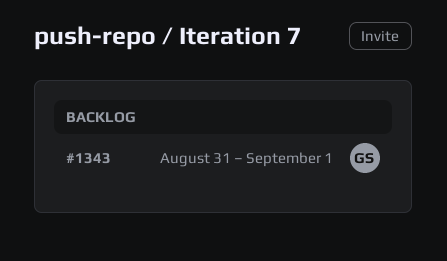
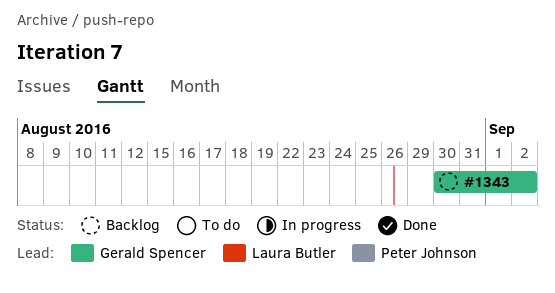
#1343, start: Aug 31 -> Aug 30
#1343, due: Sep 1 -> Sep 2

